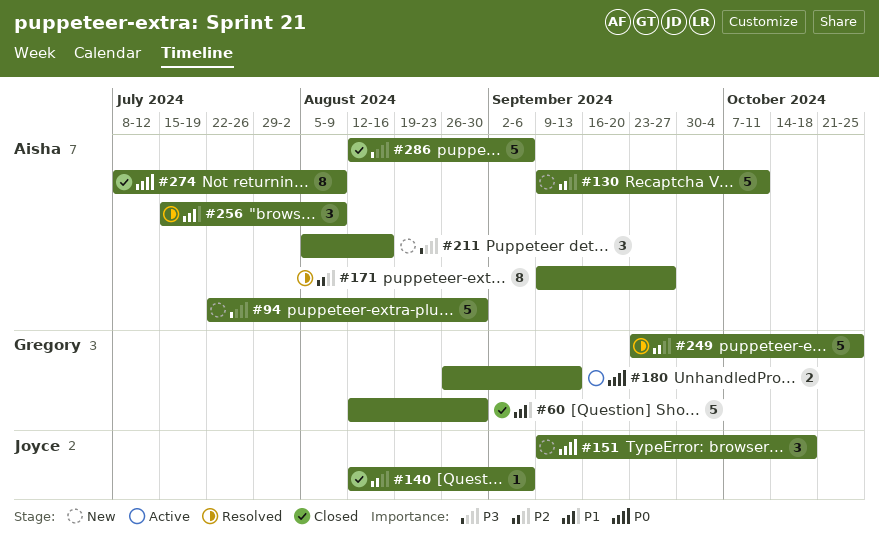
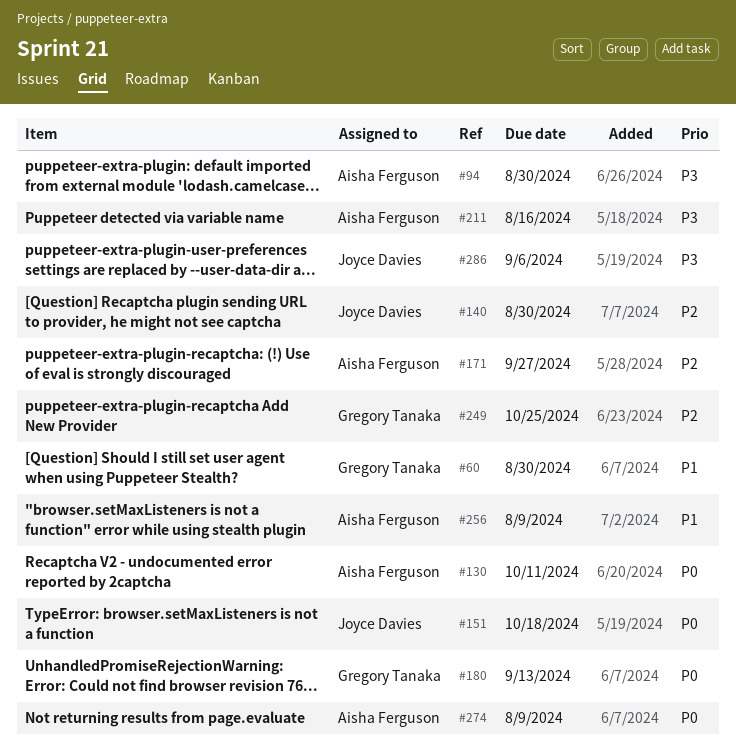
#130, priority: P2 -> P0
#140, due: Sep 6 -> Aug 30
#286, owner: Aisha Ferguson -> Joyce Davies

